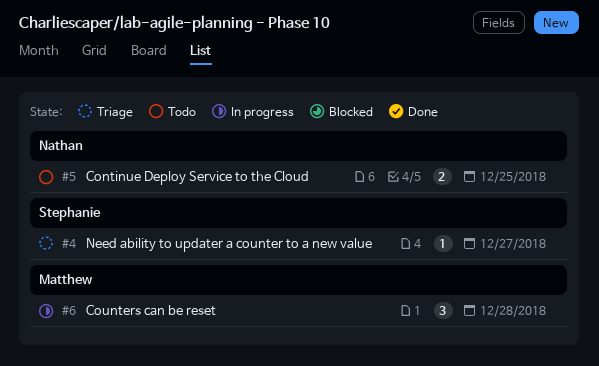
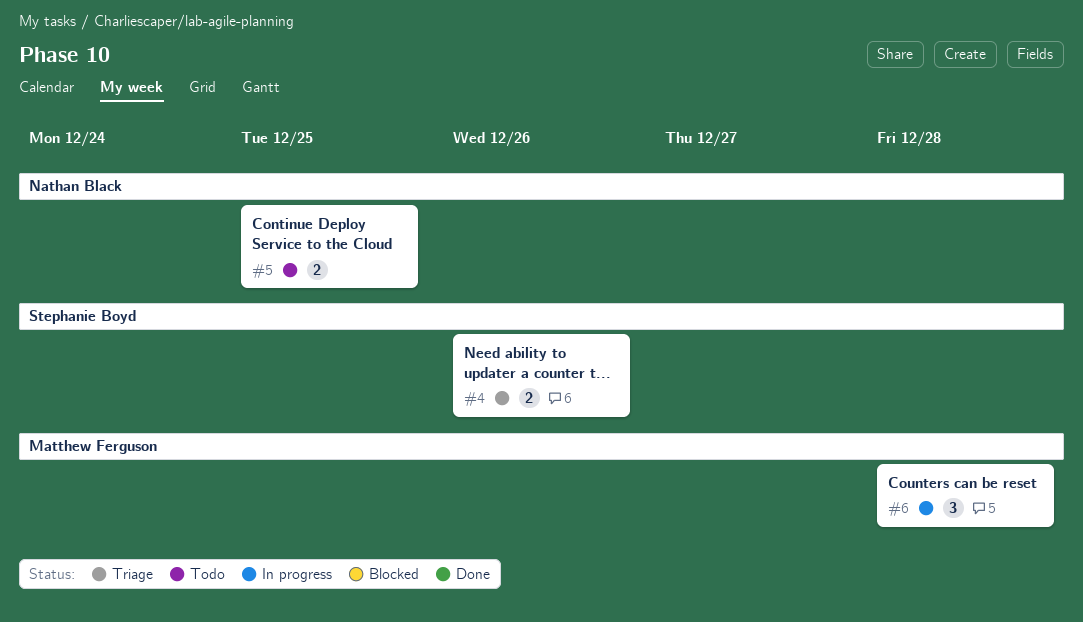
#4, estimate: 1 -> 2
#4, due: Dec 27 -> Dec 26

